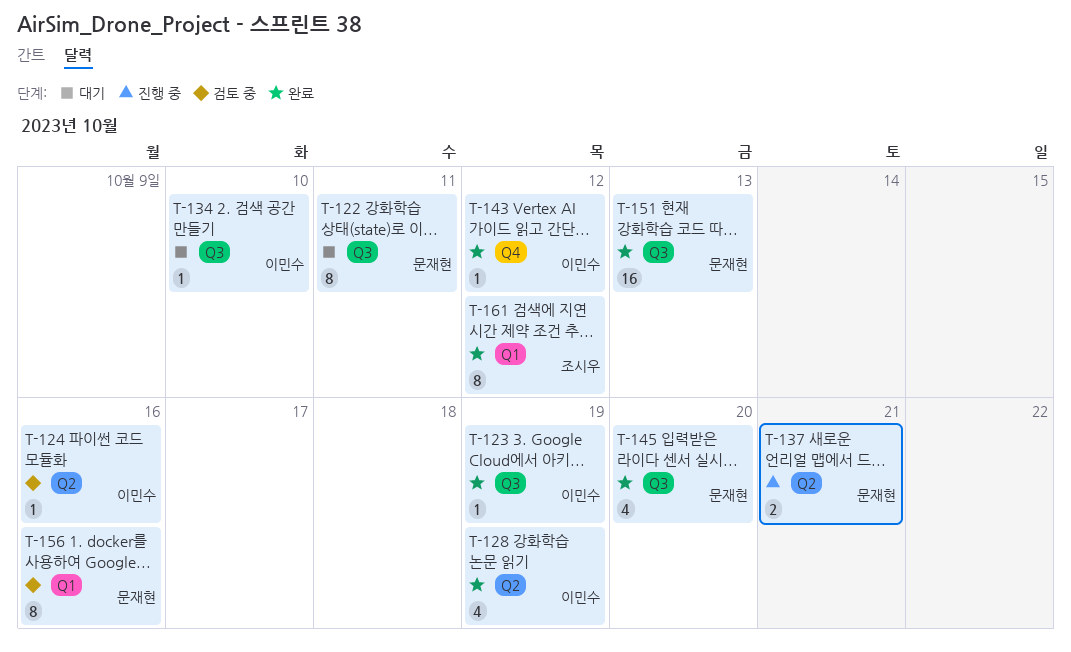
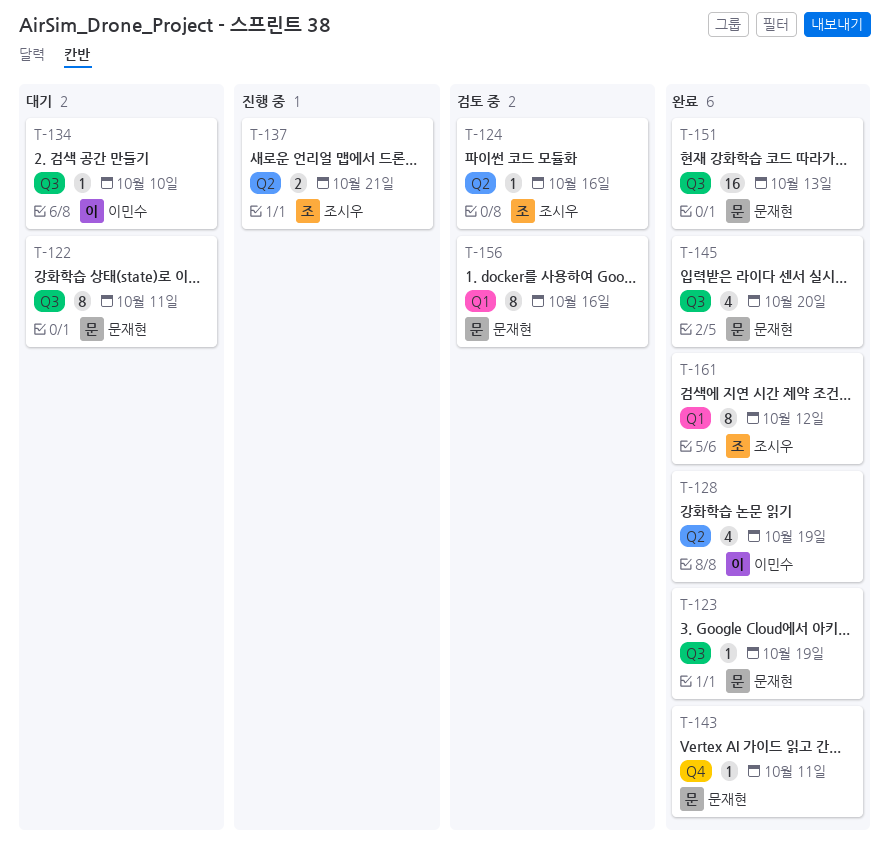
T-123, owner: 이민수 -> 문재현
T-124, owner: 이민수 -> 조시우
T-137, owner: 문재현 -> 조시우
T-143, owner: 이민수 -> 문재현
T-143, due: Oct 12 -> Oct 11

